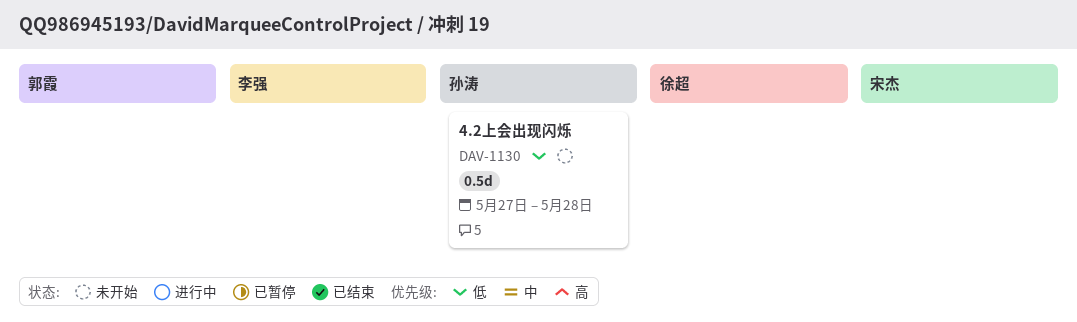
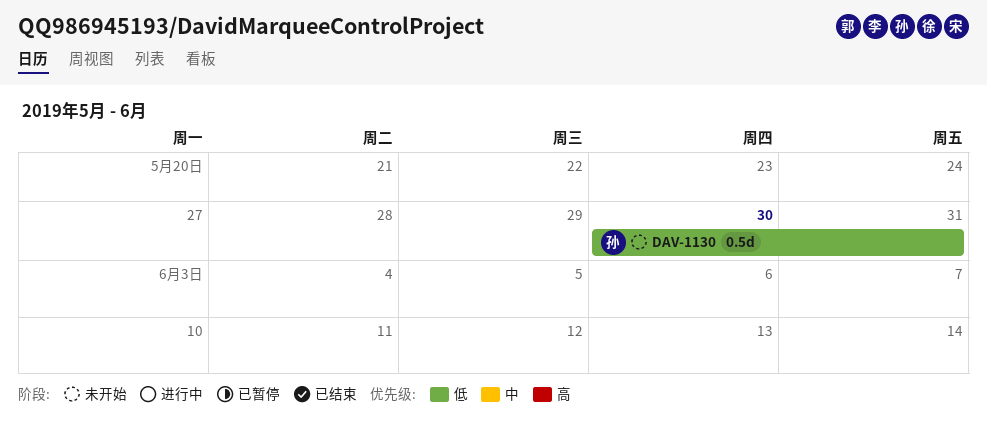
DAV-1130, start: May 27 -> May 30
DAV-1130, due: May 28 -> May 31

